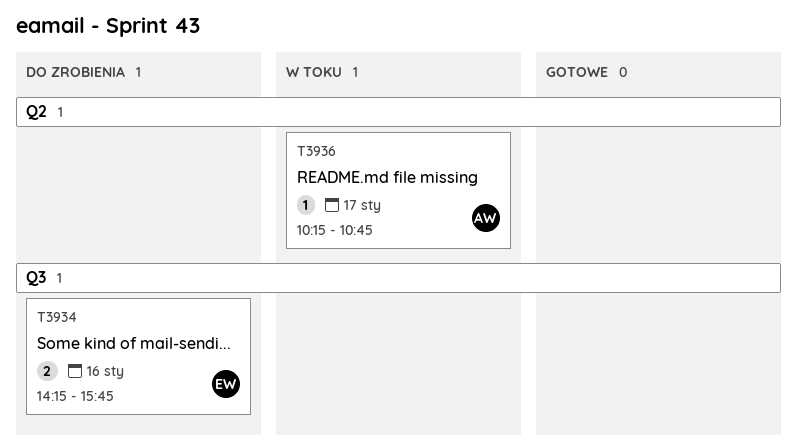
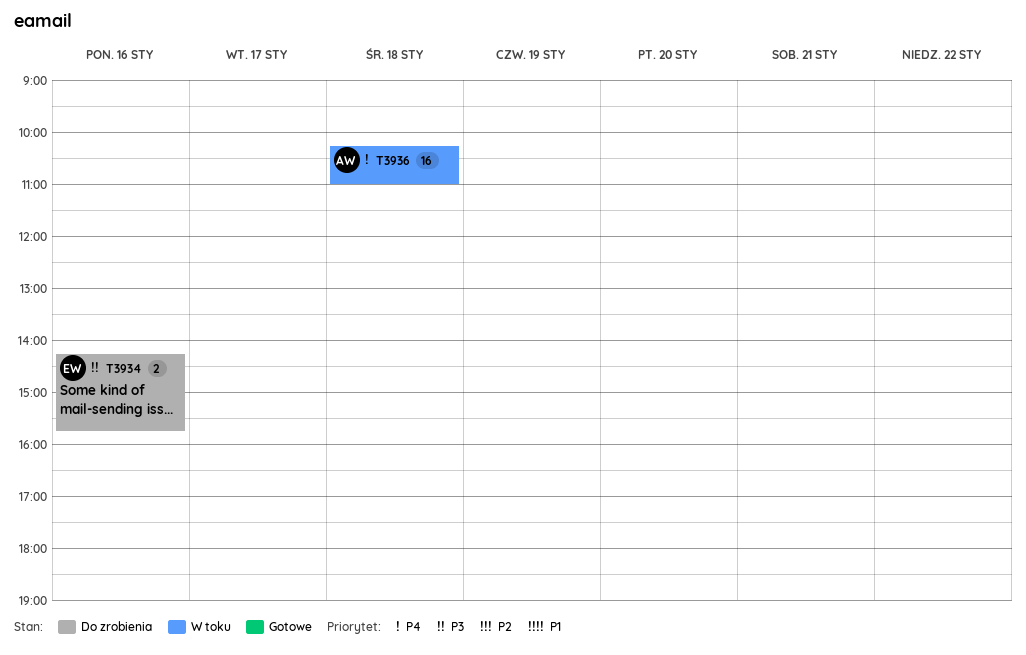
T3936, estimate: 1 -> 16
T3936, day: Jan 17 -> Jan 18
T3936, ends: 10:45 -> 11:00

